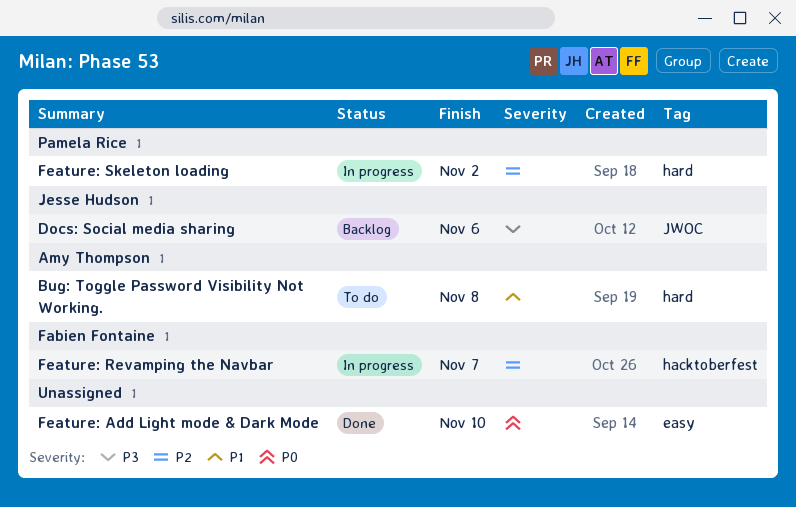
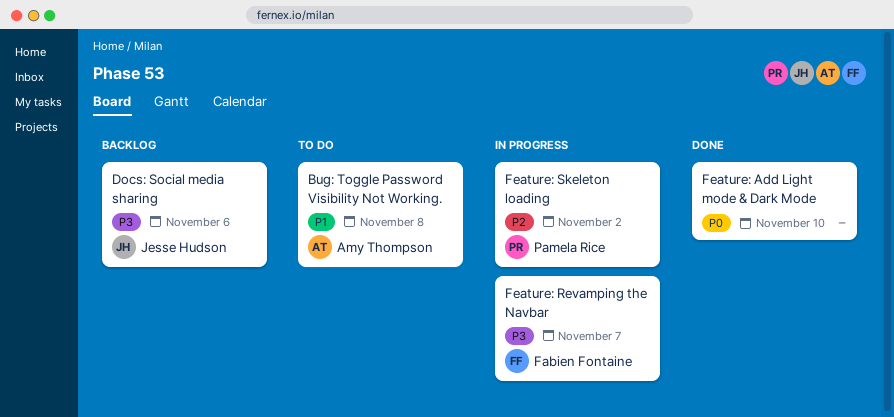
Feature: Revamping the Navbar, priority: P2 -> P3

